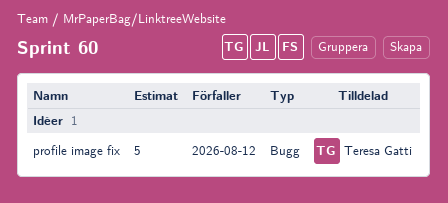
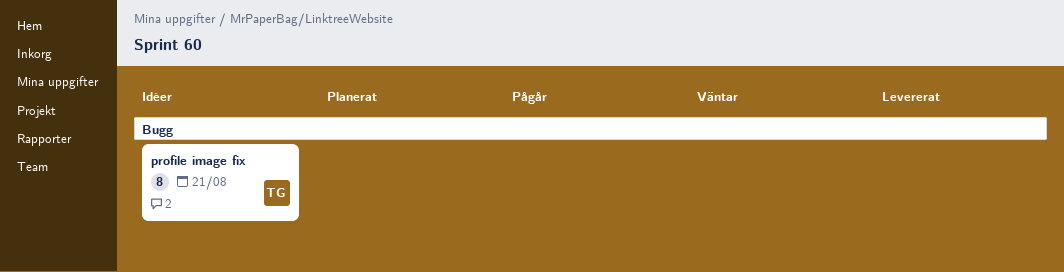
profile image fix, estimate: 5 -> 8
profile image fix, due: Aug 12 -> Aug 21

